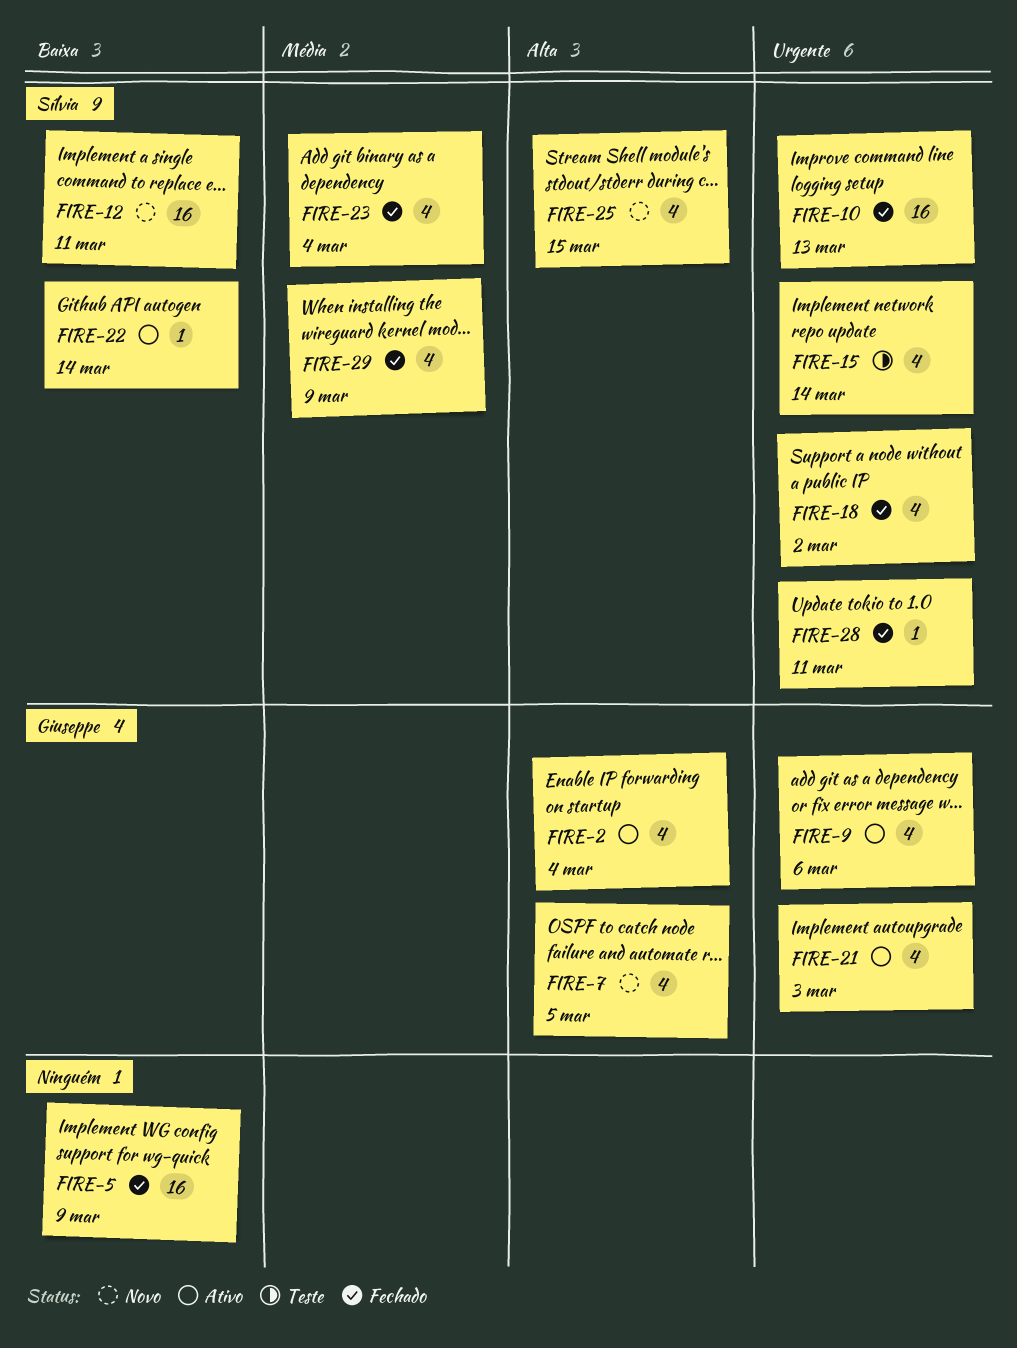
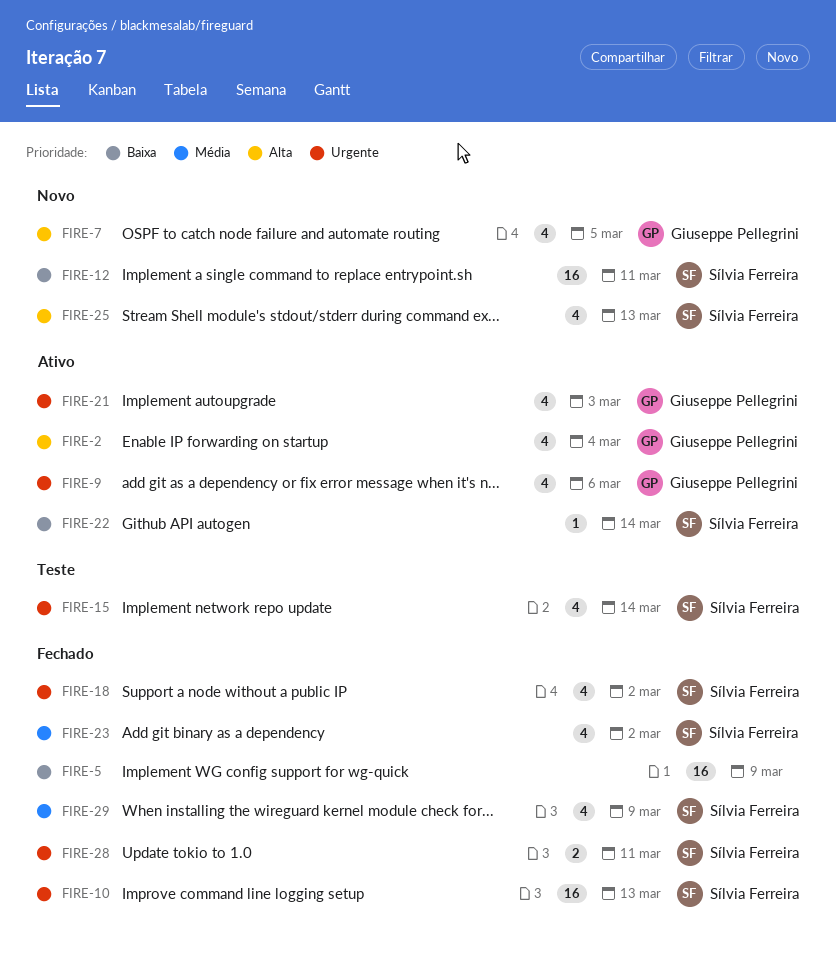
FIRE-23, due: Mar 4 -> Mar 2
FIRE-25, due: Mar 15 -> Mar 13
FIRE-28, estimate: 1 -> 2

